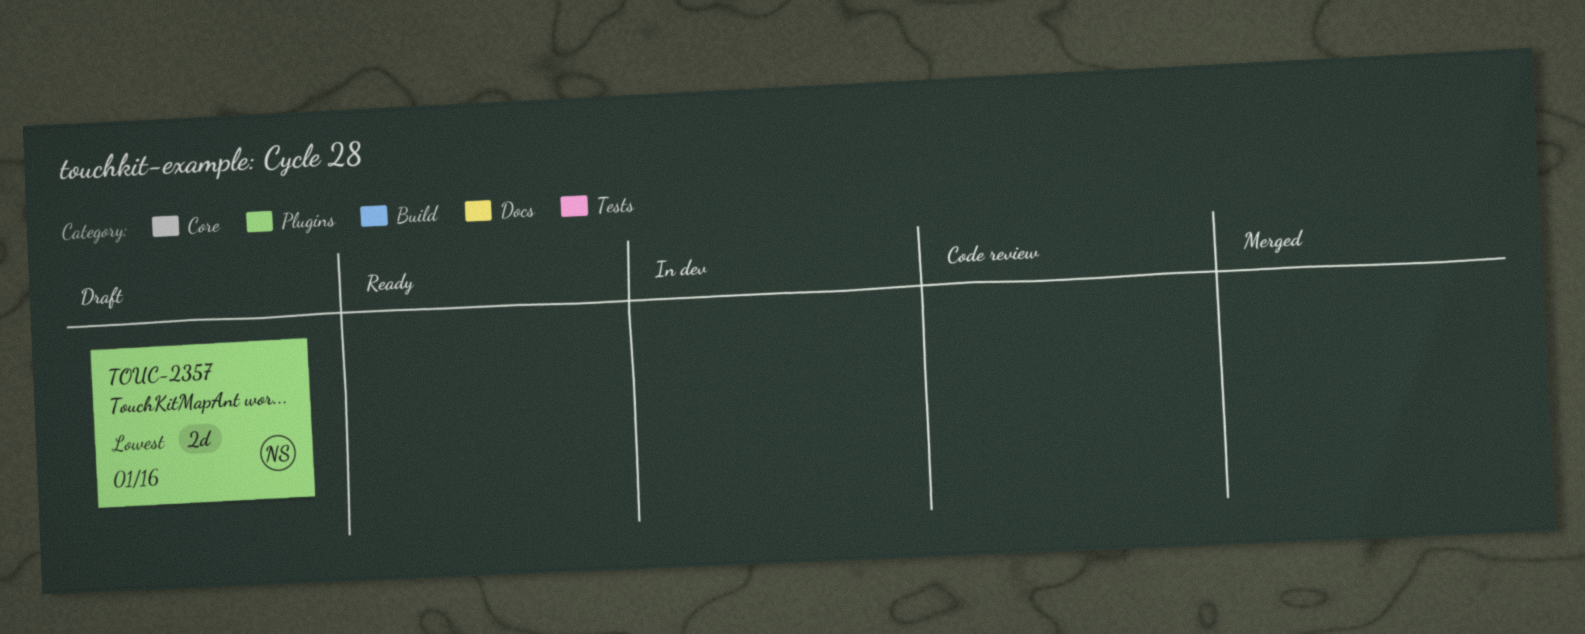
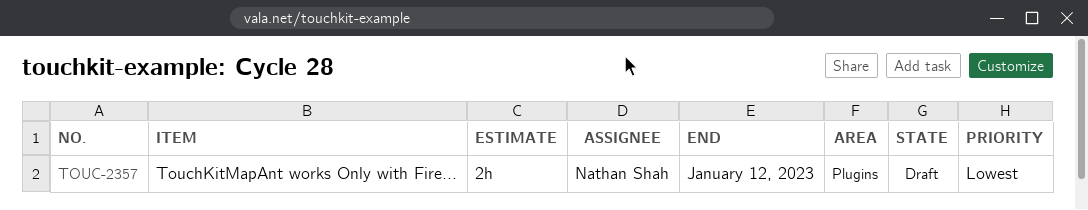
TOUC-2357, estimate: 2d -> 2h
TOUC-2357, due: Jan 16 -> Jan 12

